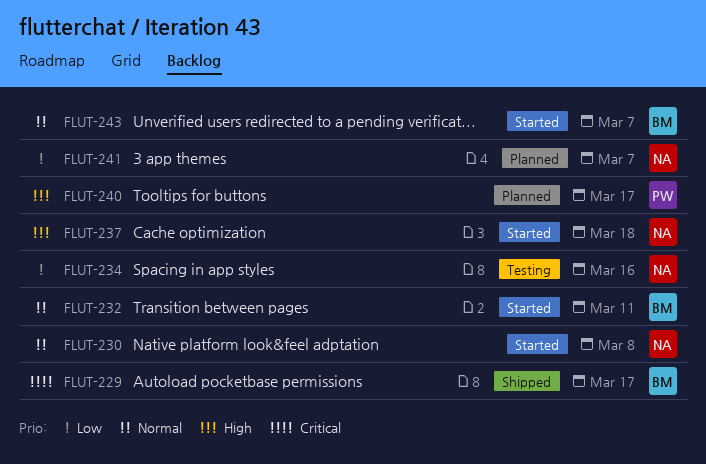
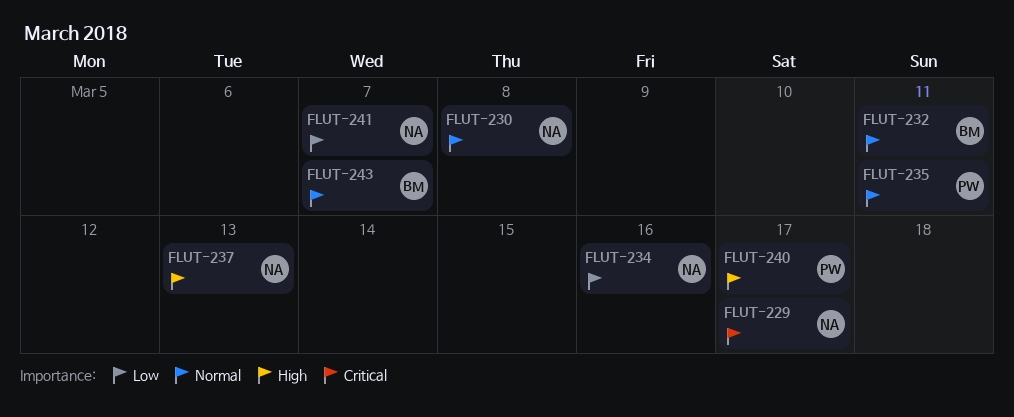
FLUT-229, owner: BM -> NA
FLUT-235: none -> present
FLUT-237, due: Mar 18 -> Mar 13

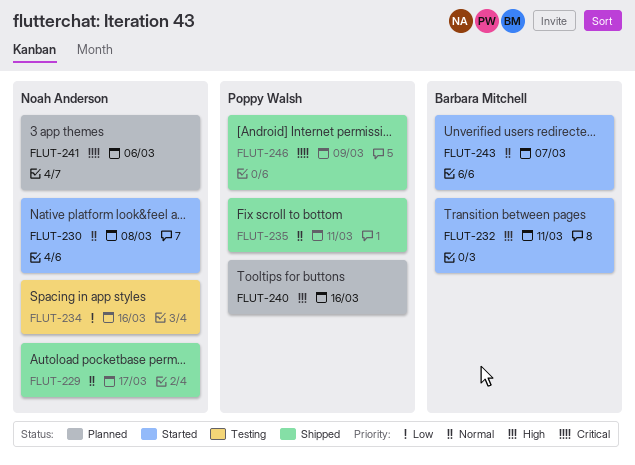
FLUT-229, priority: Critical -> Normal
FLUT-232, priority: Normal -> High
FLUT-237: present -> none
FLUT-240, due: Mar 17 -> Mar 16
FLUT-241, priority: Low -> Critical
FLUT-241, due: Mar 7 -> Mar 6
FLUT-246: none -> present

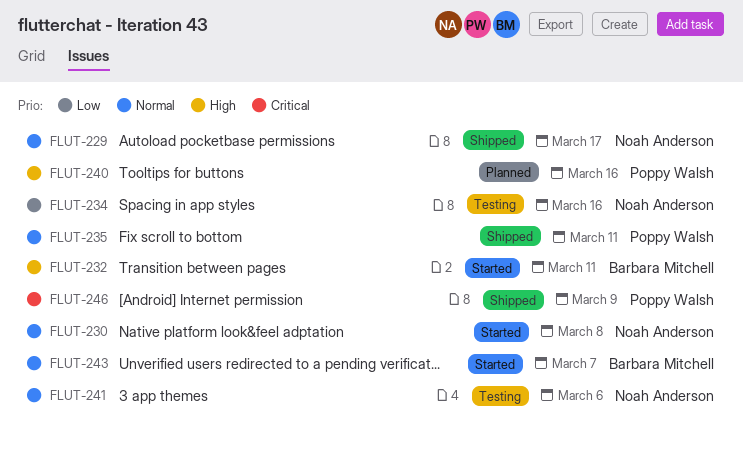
FLUT-241, status: Planned -> Testing
FLUT-241, priority: Critical -> Normal

